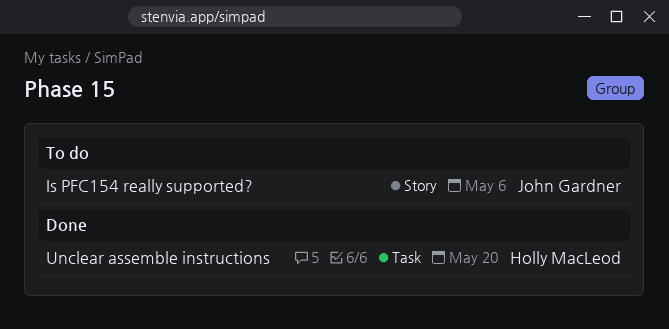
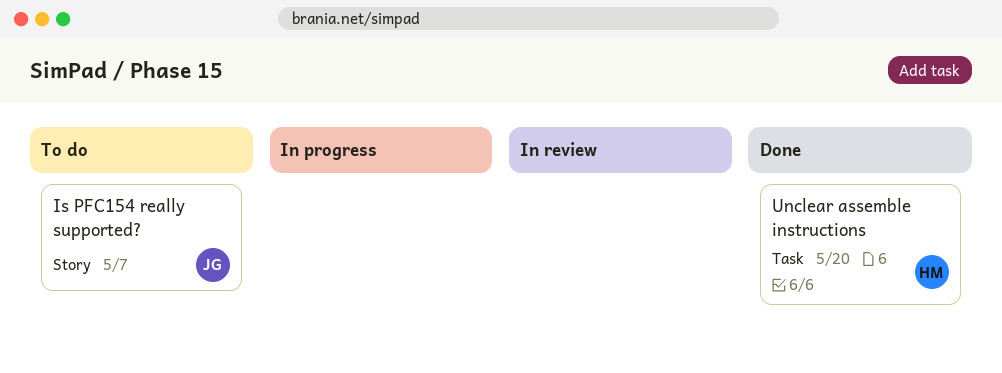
Is PFC154 really supported?, due: May 6 -> May 7

